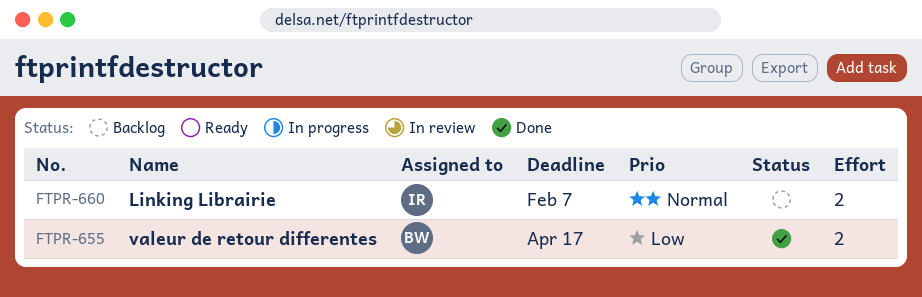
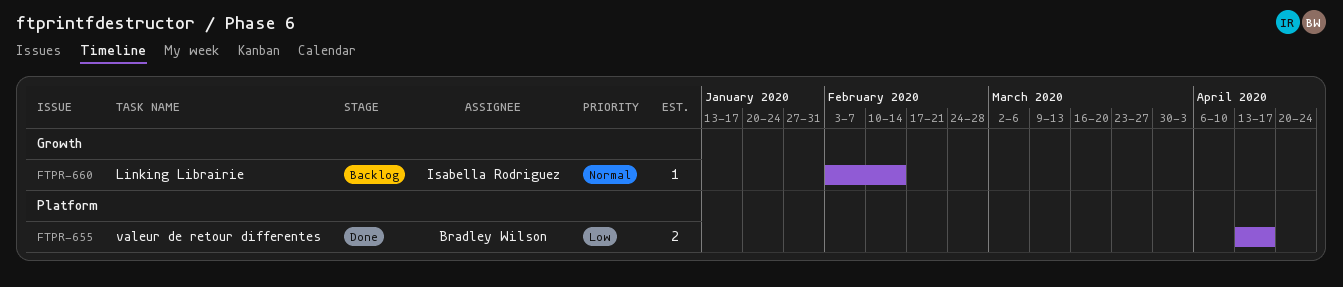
FTPR-660, estimate: 2 -> 1
FTPR-660, due: Feb 7 -> Feb 14

